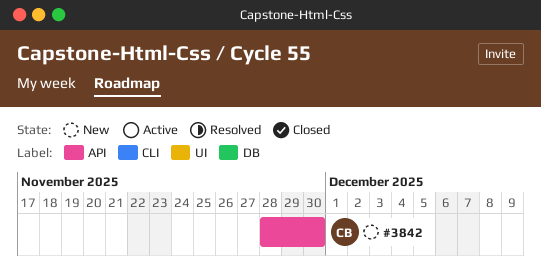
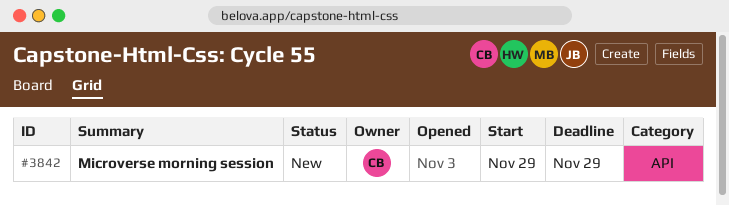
#3842, start: Nov 28 -> Nov 29
#3842, due: Nov 30 -> Nov 29

